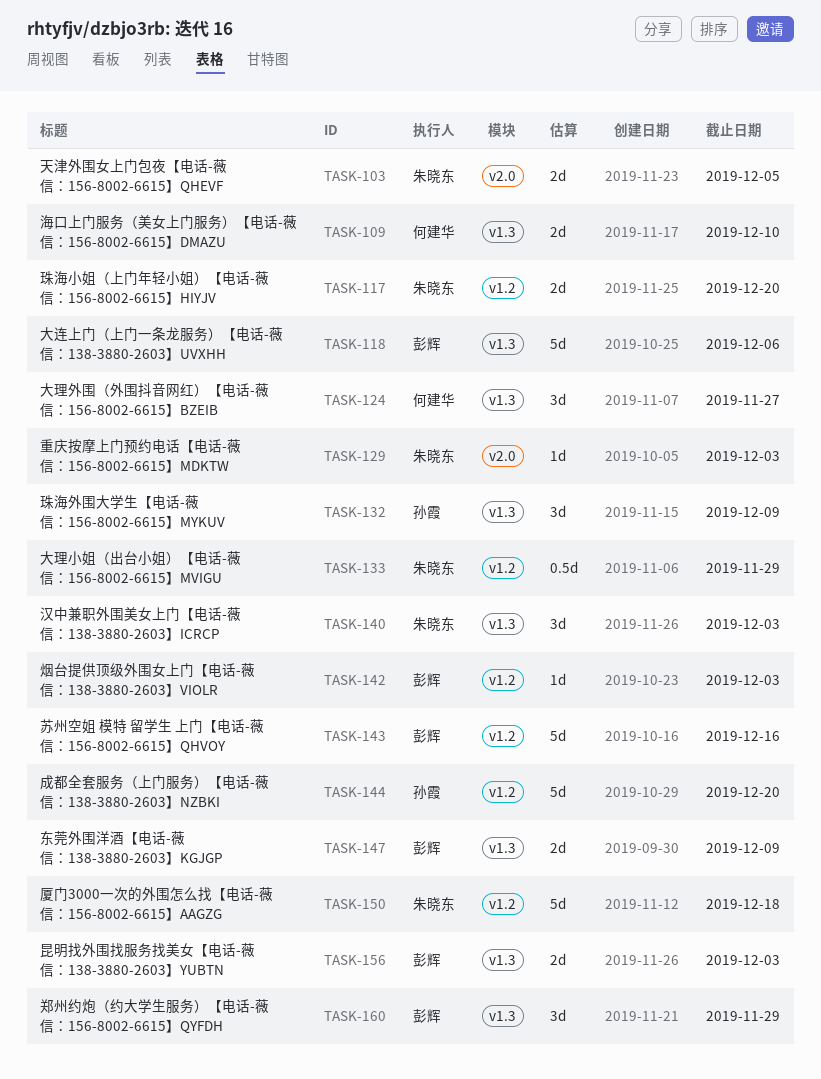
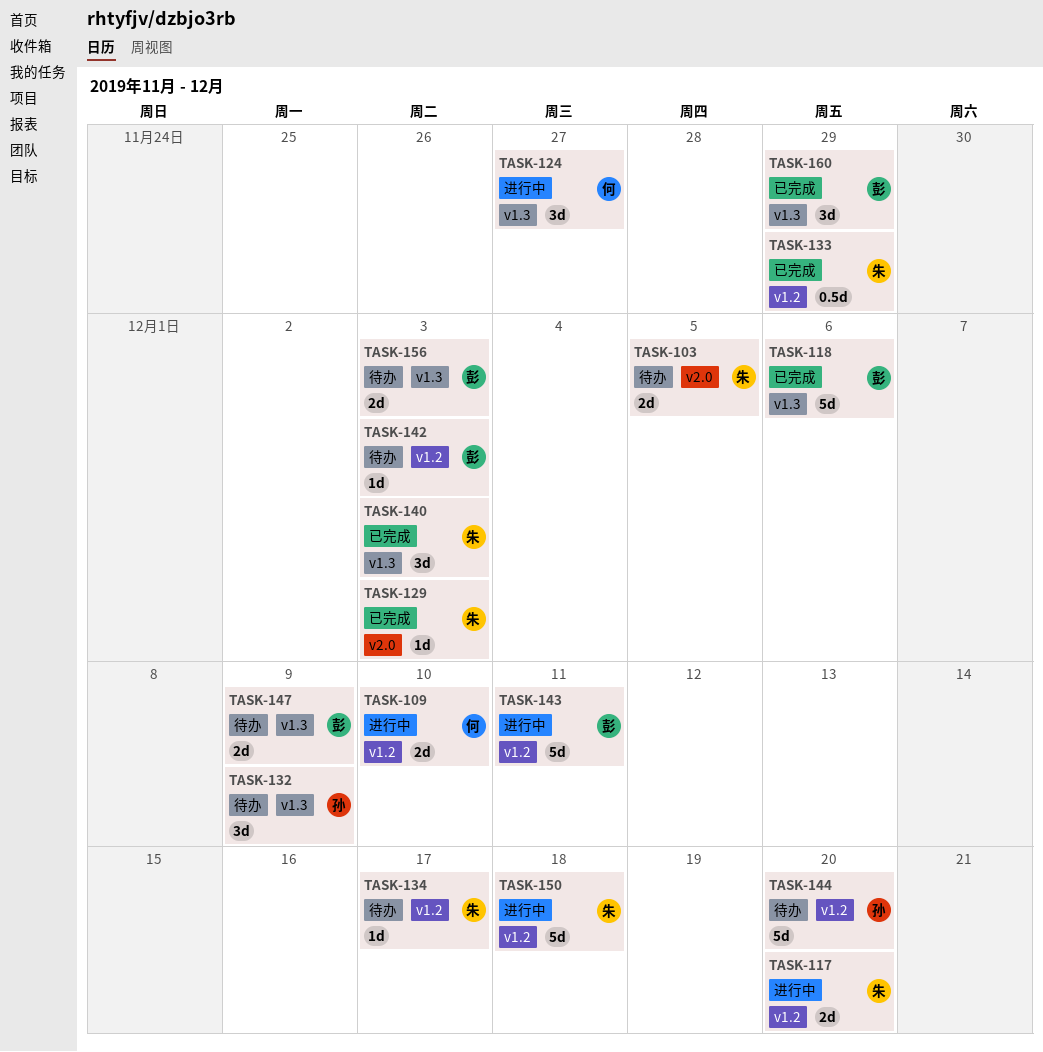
TASK-109, label: v1.3 -> v1.2
TASK-134: none -> present
TASK-143, due: Dec 16 -> Dec 11

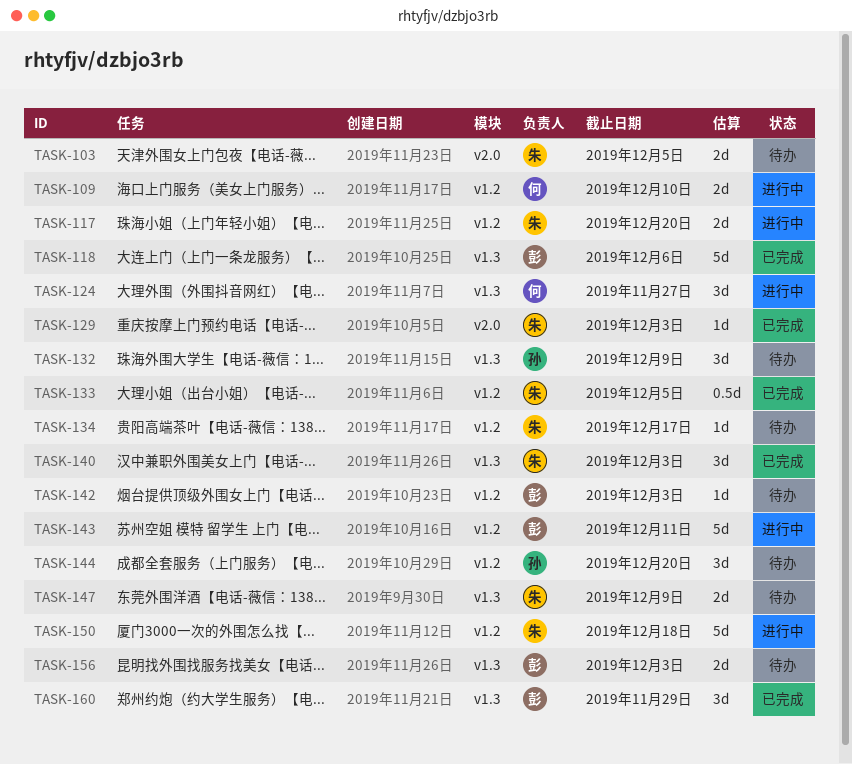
TASK-133, due: Nov 29 -> Dec 5
TASK-144, estimate: 5d -> 3d
TASK-147, owner: 彭 -> 朱

